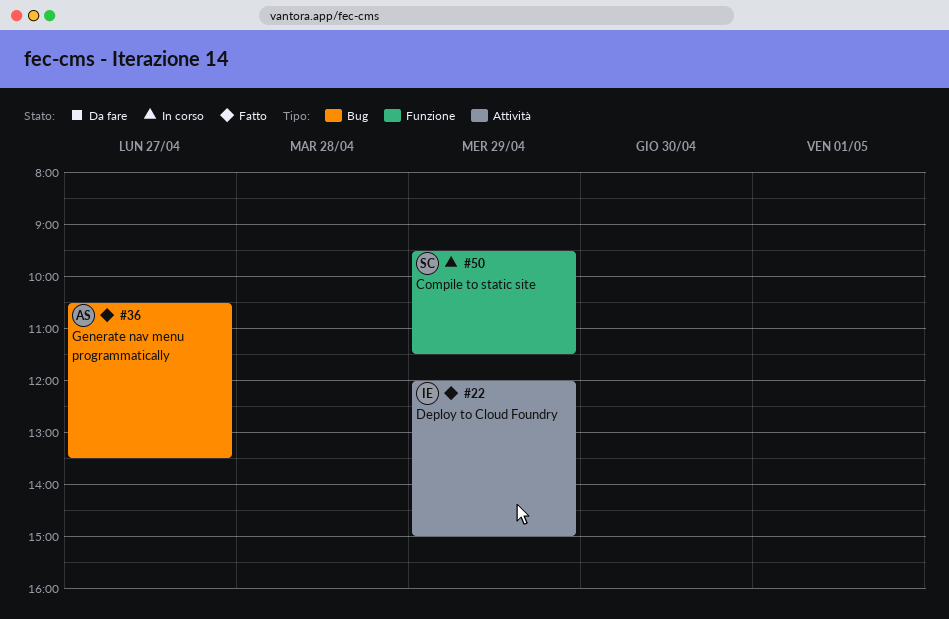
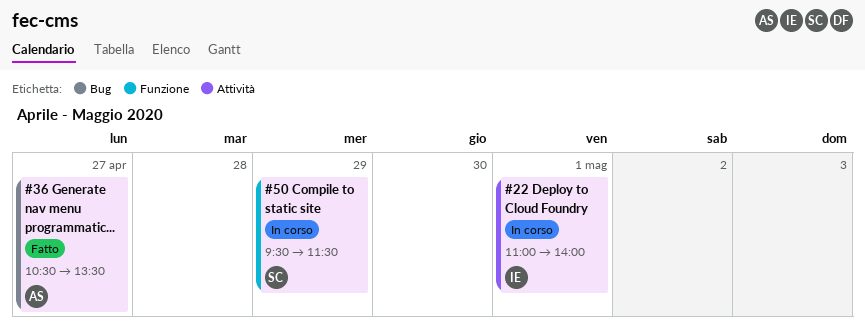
#22, status: Fatto -> In corso
#22, day: Apr 29 -> May 1
#22, begins: 12:00 -> 11:00
#22, ends: 15:00 -> 14:00

